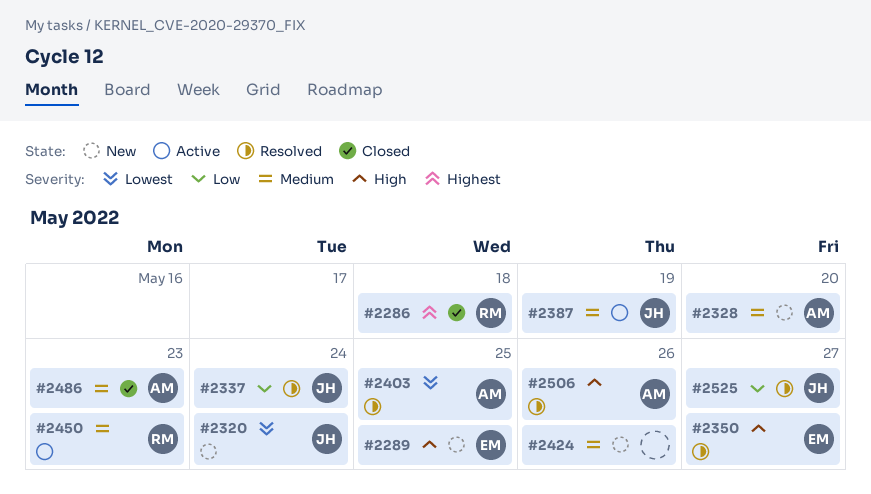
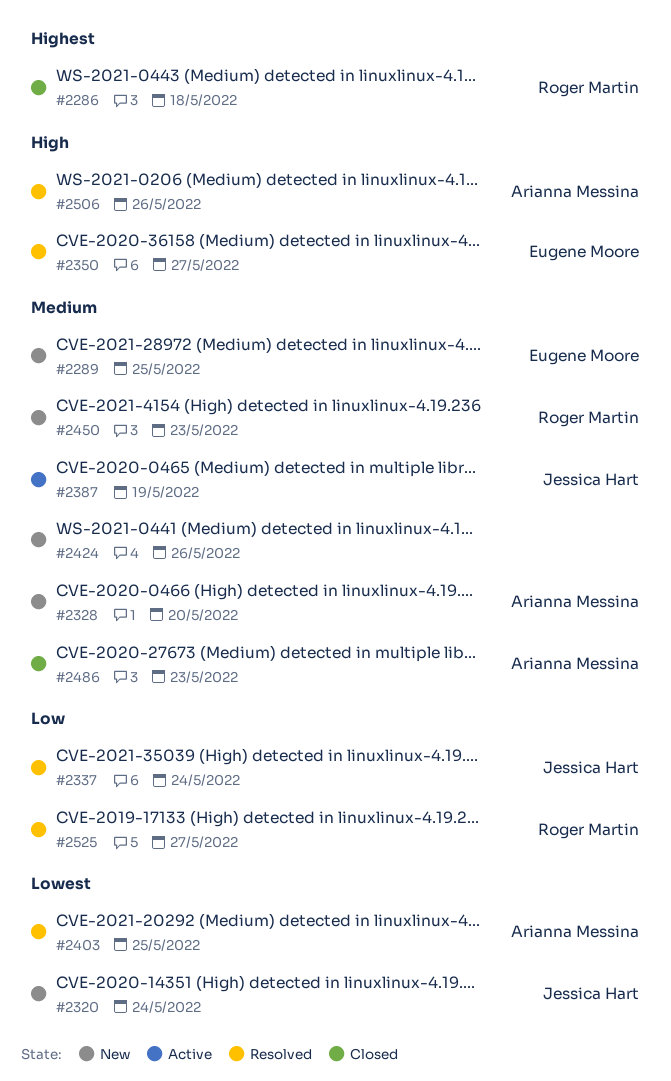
#2289, priority: High -> Medium
#2450, status: Active -> New
#2525, owner: Jessica Hart -> Roger Martin

